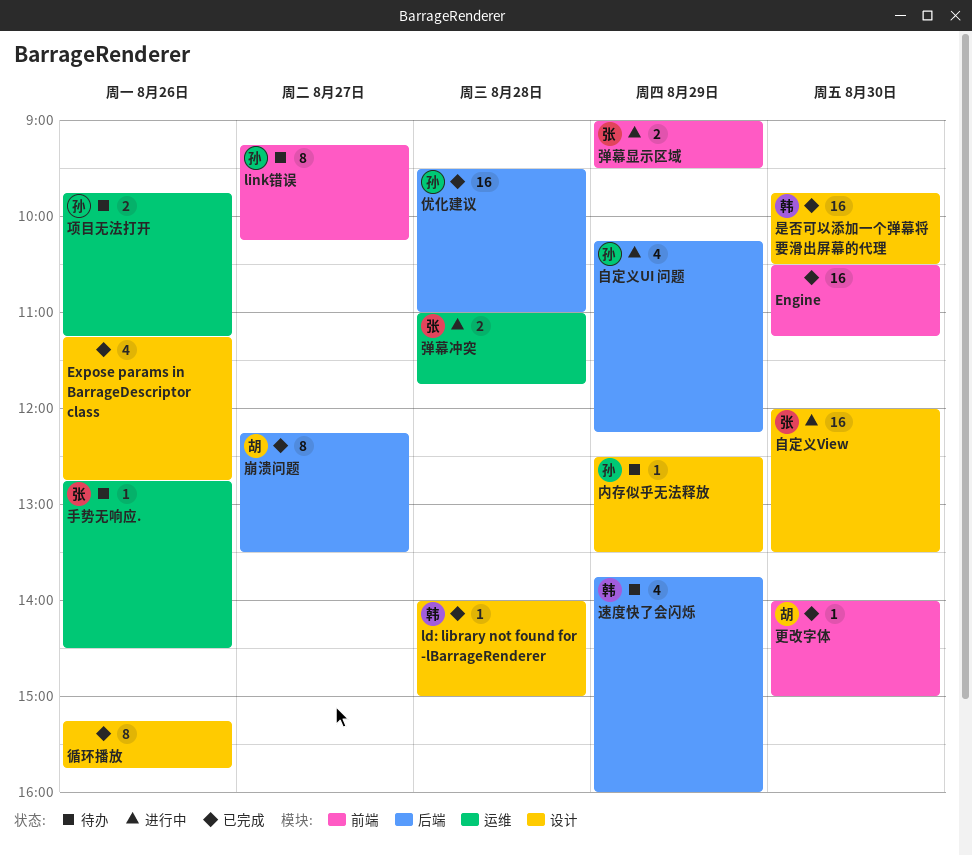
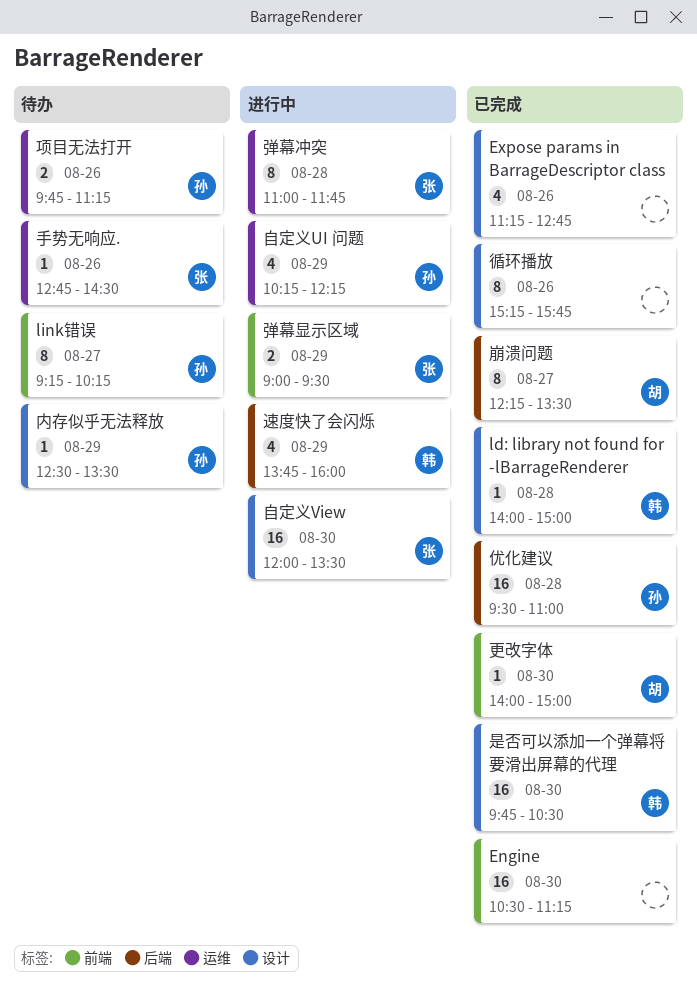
弹幕冲突, estimate: 2 -> 8
自定义UI 问题, label: 后端 -> 运维
速度快了会闪烁, status: 待办 -> 进行中

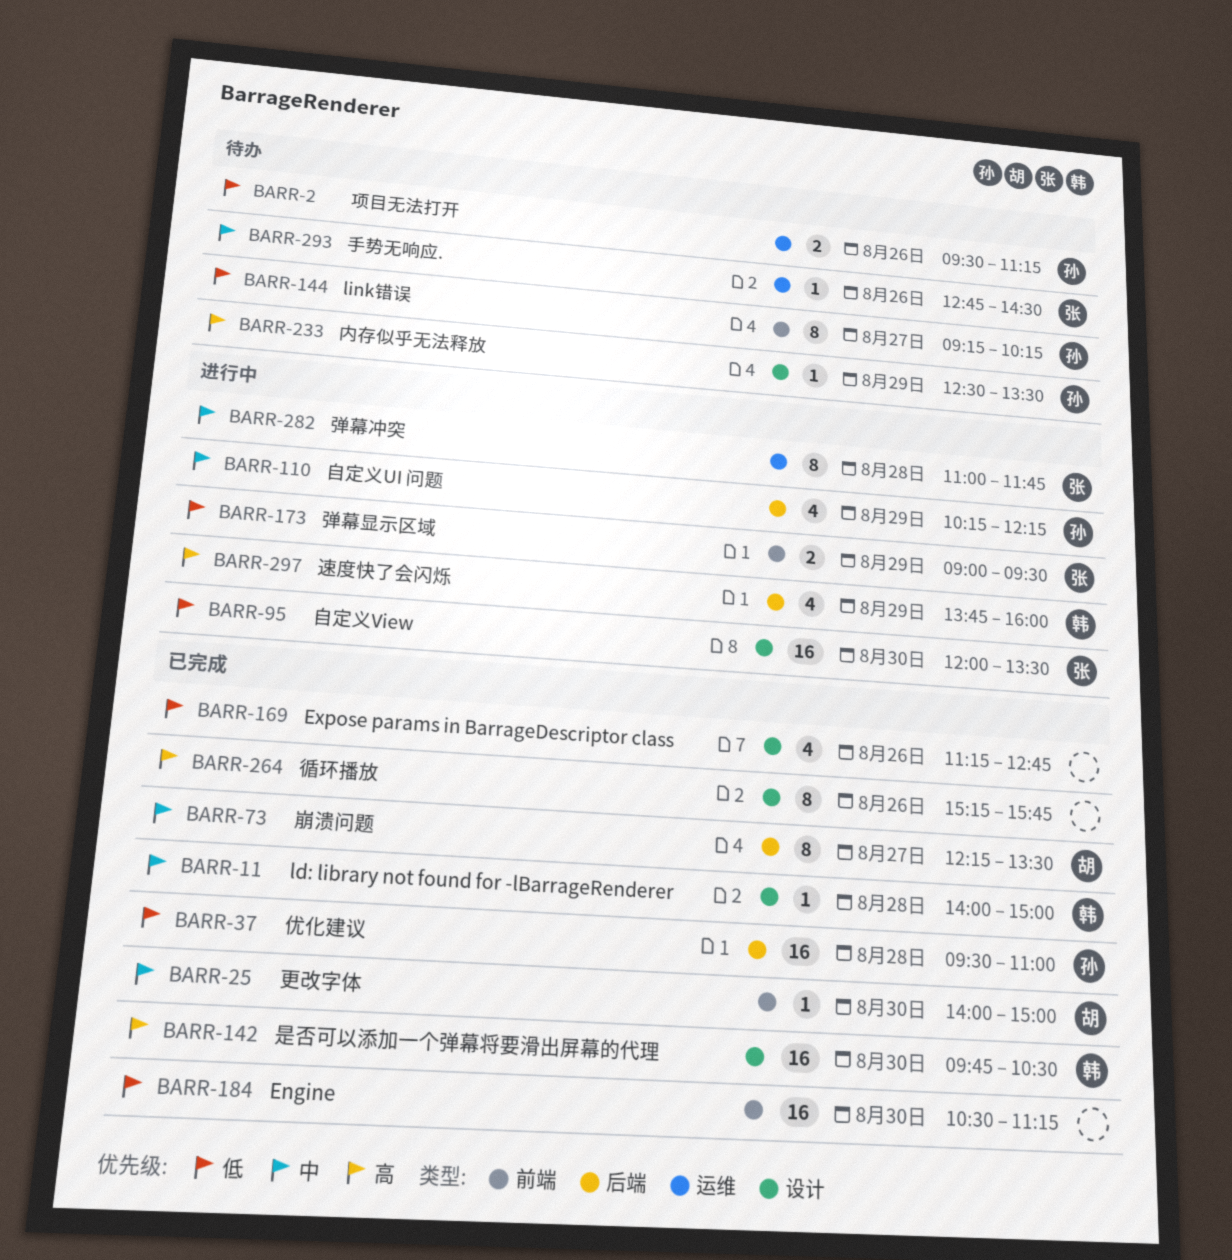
自定义UI 问题, label: 运维 -> 后端
项目无法打开, begins: 09:45 -> 09:30

